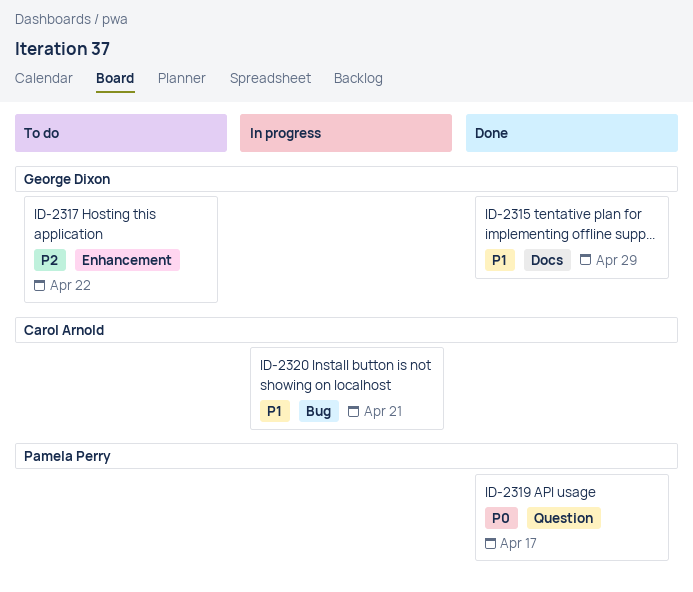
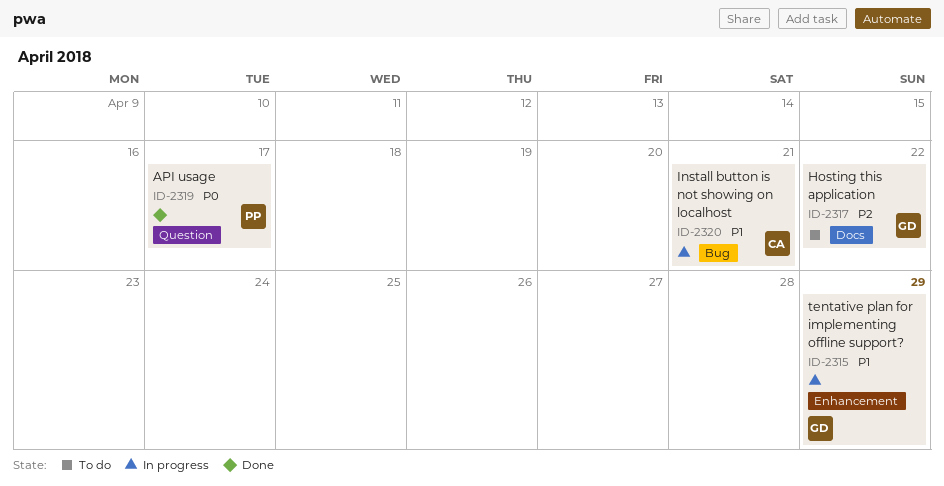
ID-2315, status: Done -> In progress
ID-2315, label: Docs -> Enhancement
ID-2317, label: Enhancement -> Docs

